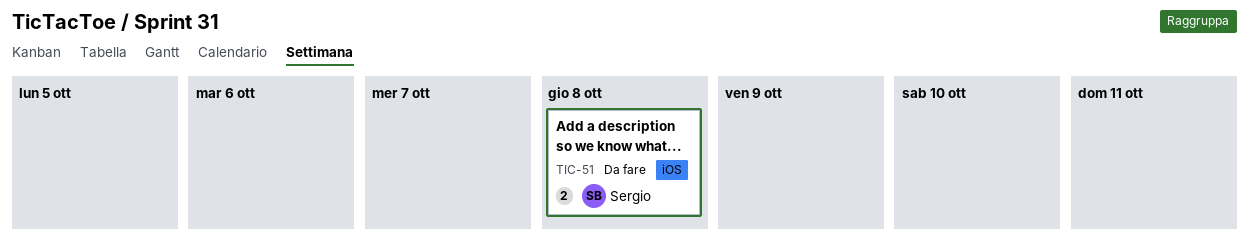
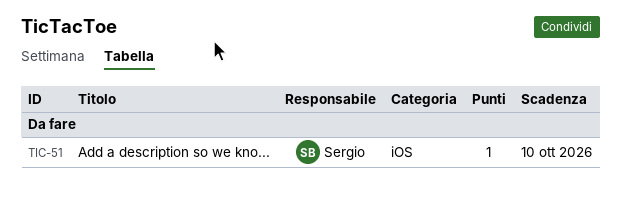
TIC-51, estimate: 2 -> 1
TIC-51, due: Oct 8 -> Oct 10

